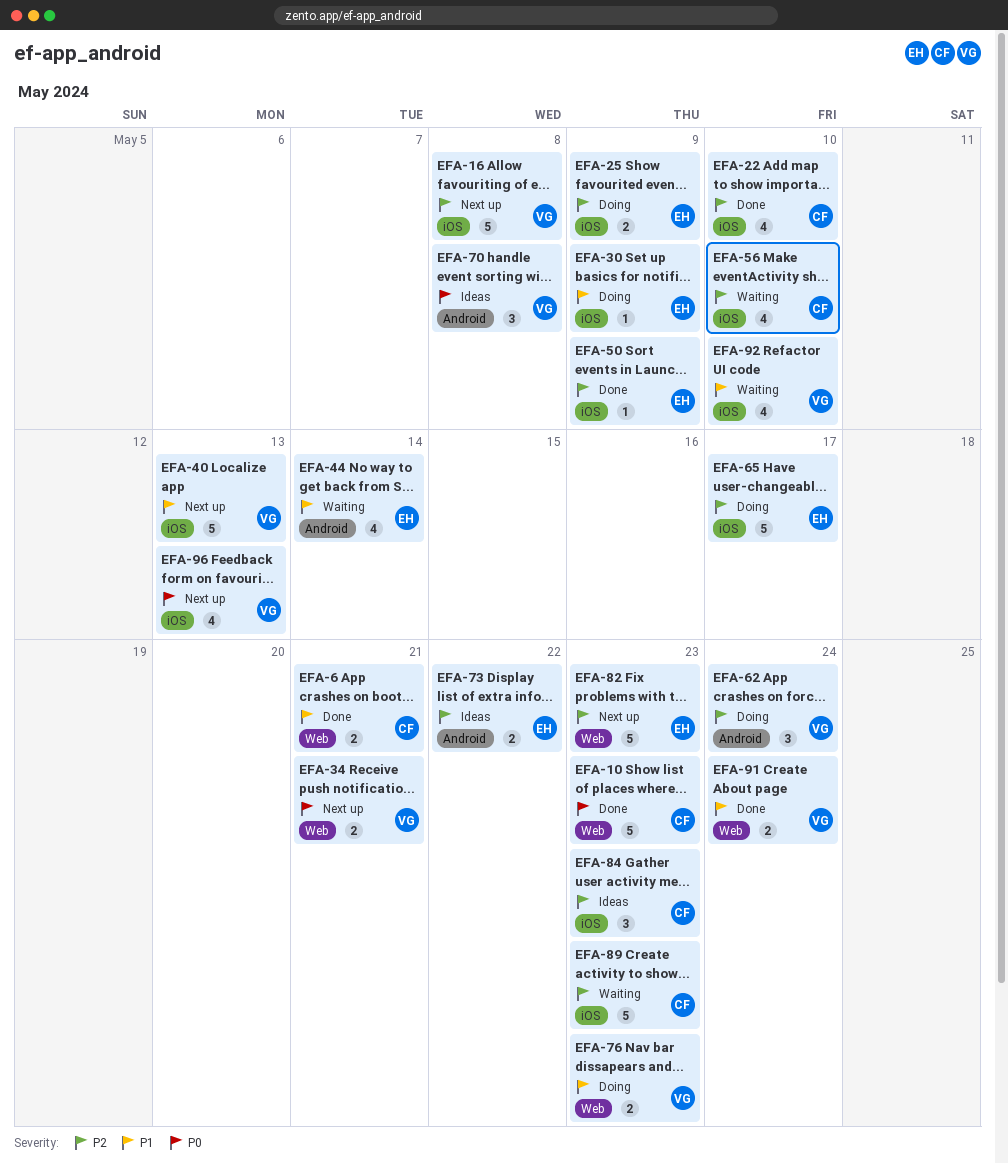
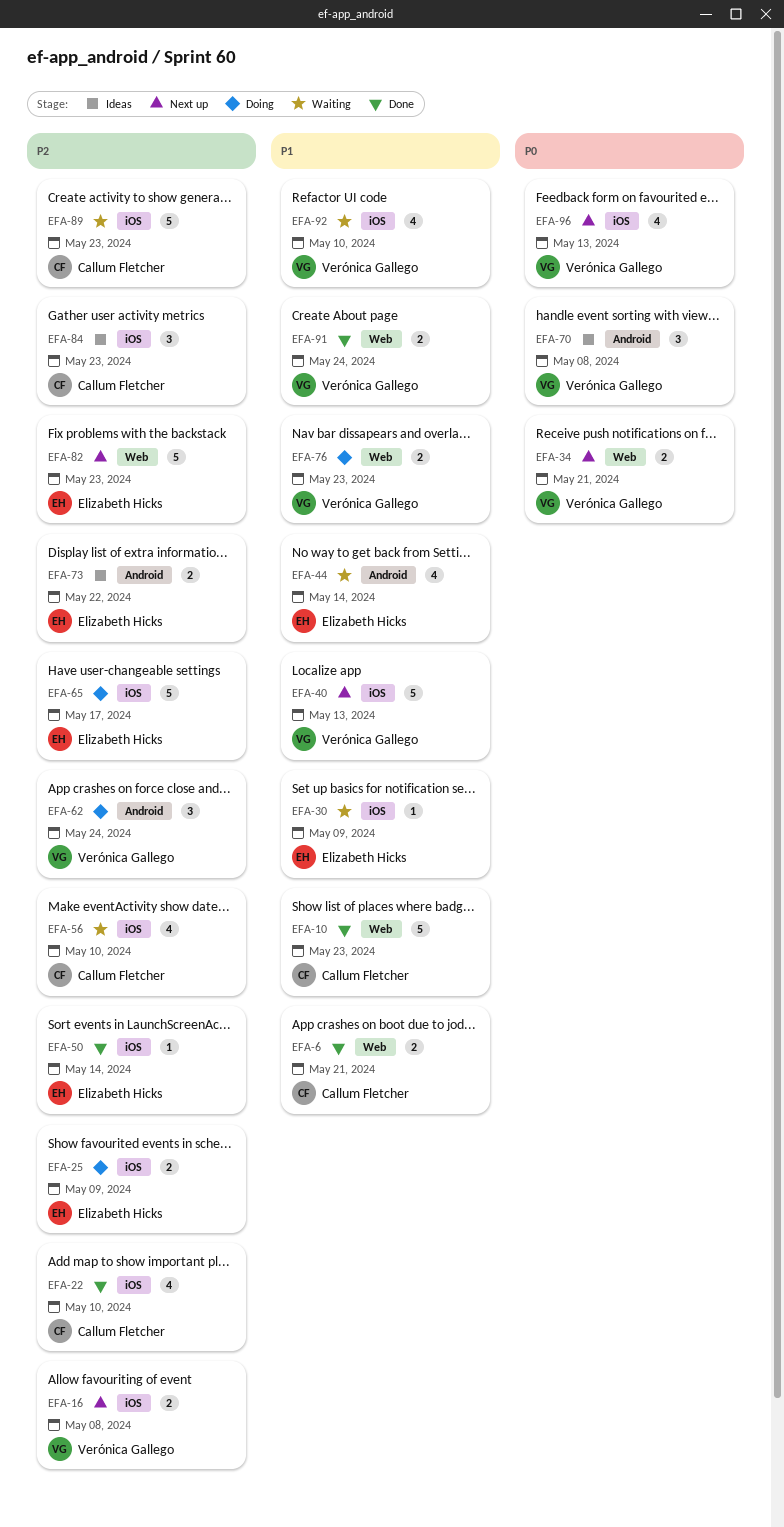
EFA-10, priority: P0 -> P1
EFA-16, estimate: 5 -> 2
EFA-30, status: Doing -> Waiting
EFA-50, due: May 9 -> May 14

